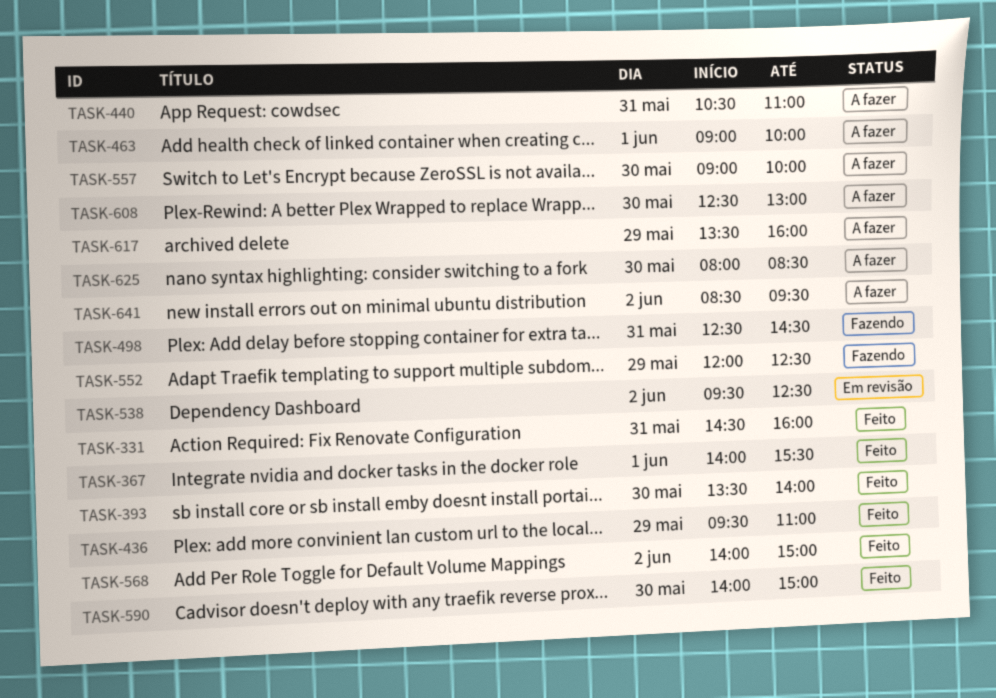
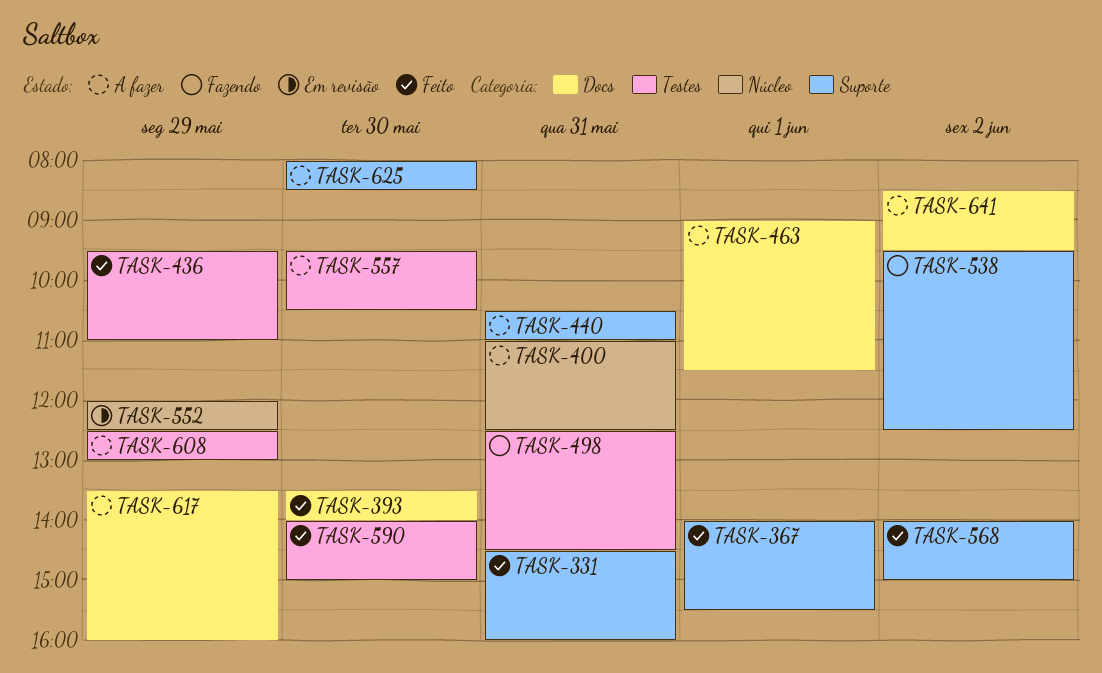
TASK-400: none -> present
TASK-463, ends: 10:00 -> 11:30
TASK-538, status: Em revisão -> Fazendo
TASK-552, status: Fazendo -> Em revisão
TASK-557, begins: 09:00 -> 09:30
TASK-557, ends: 10:00 -> 10:30
TASK-608, day: May 30 -> May 29

